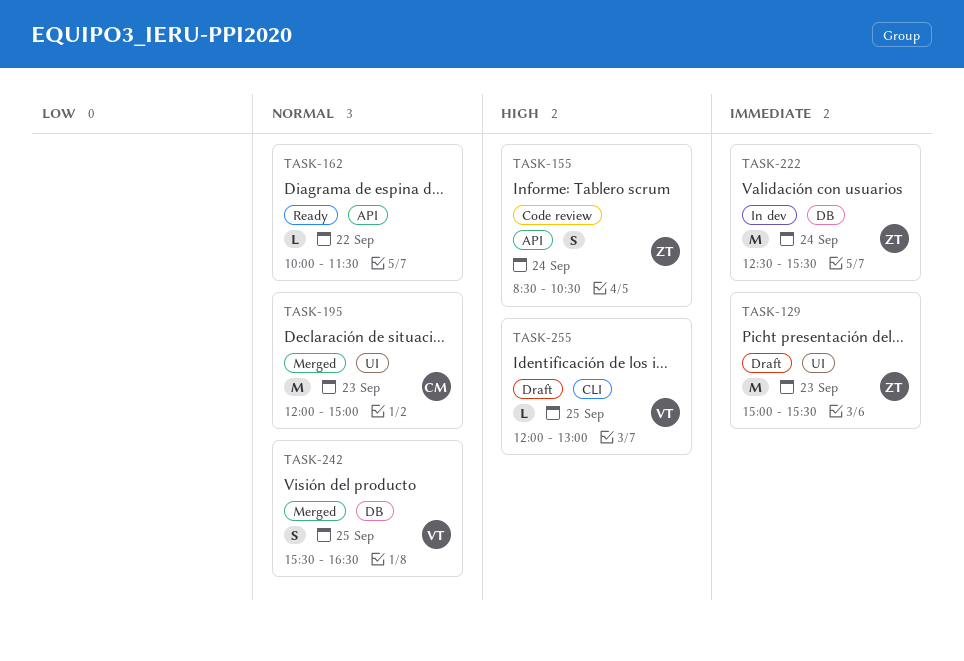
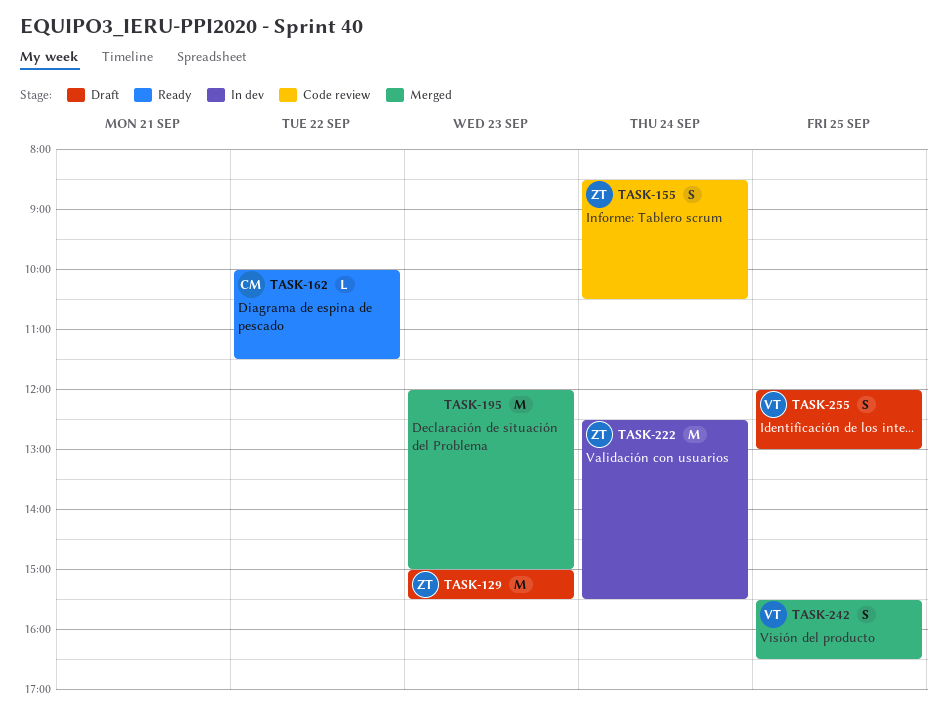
TASK-162, owner: none -> CM
TASK-195, owner: CM -> none
TASK-255, estimate: L -> S

